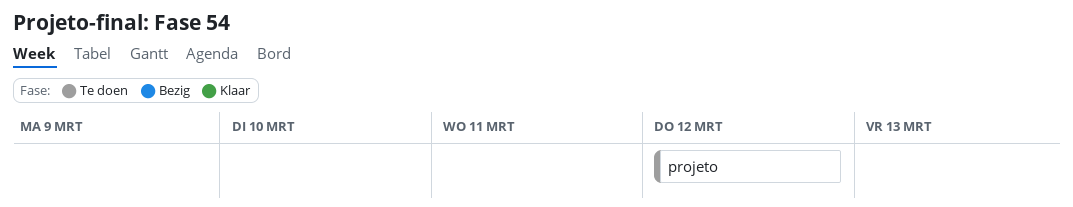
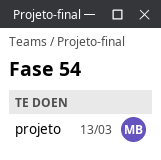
projeto, due: Mar 12 -> Mar 13

